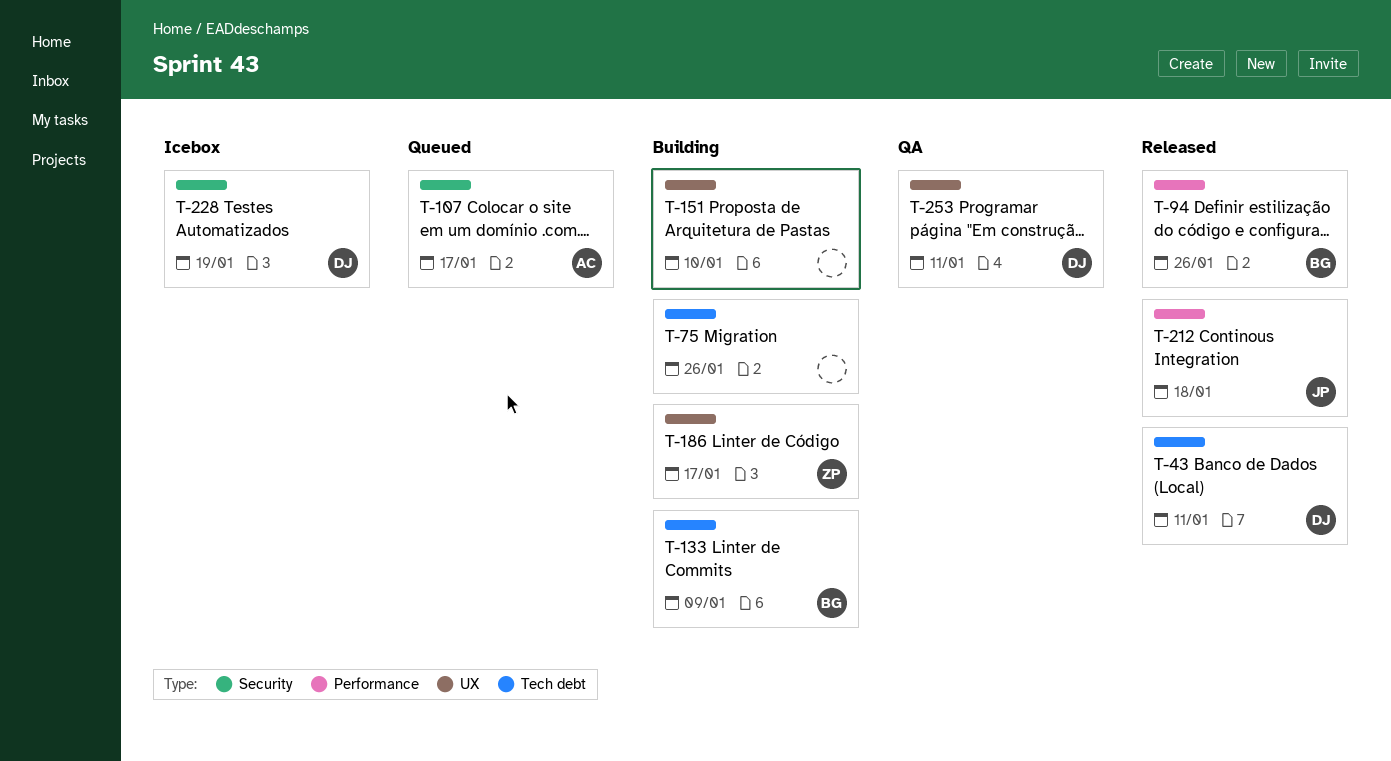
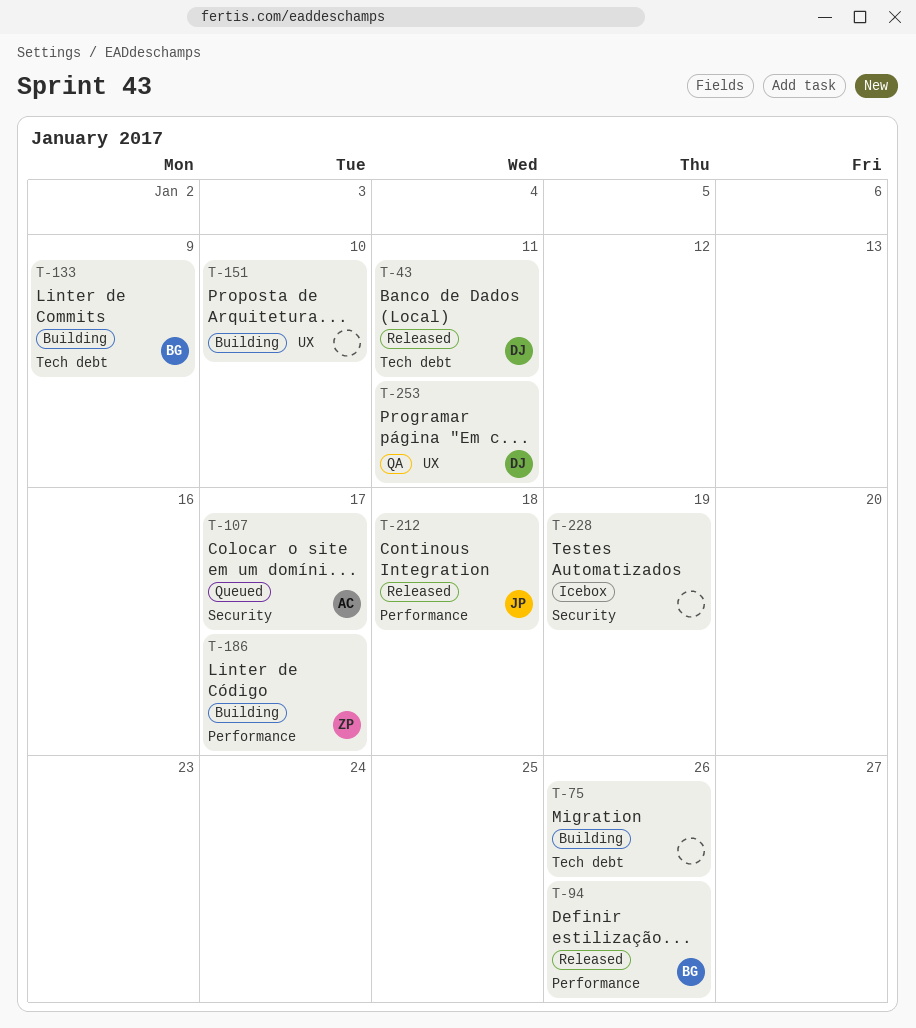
T-186, label: UX -> Performance
T-228, owner: DJ -> none

